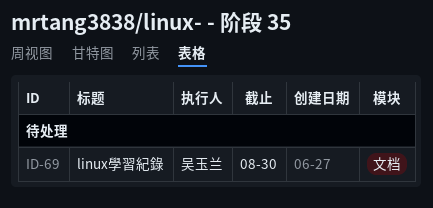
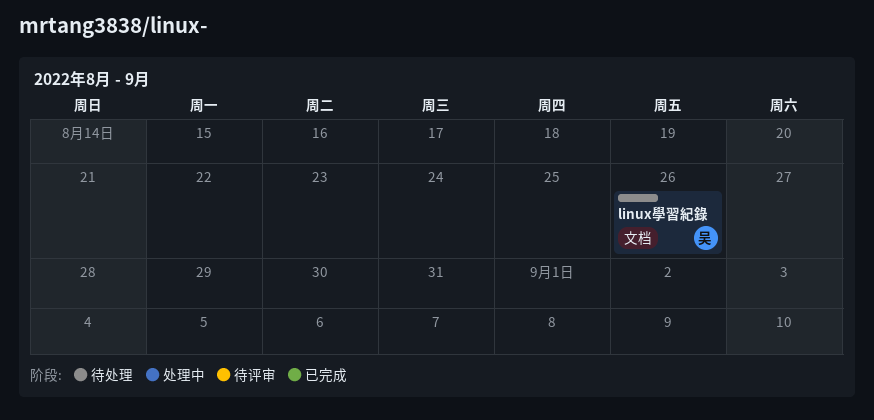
linux學習紀錄, due: Aug 30 -> Aug 26

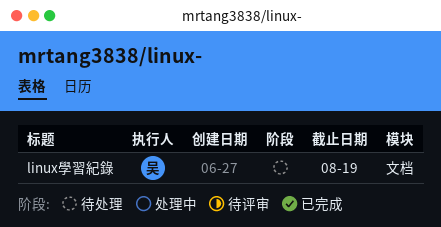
linux學習紀錄, due: Aug 26 -> Aug 19

